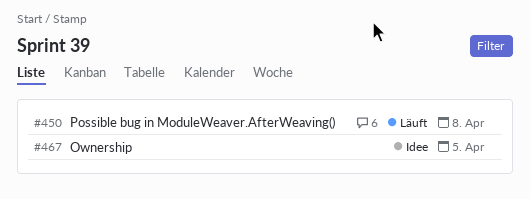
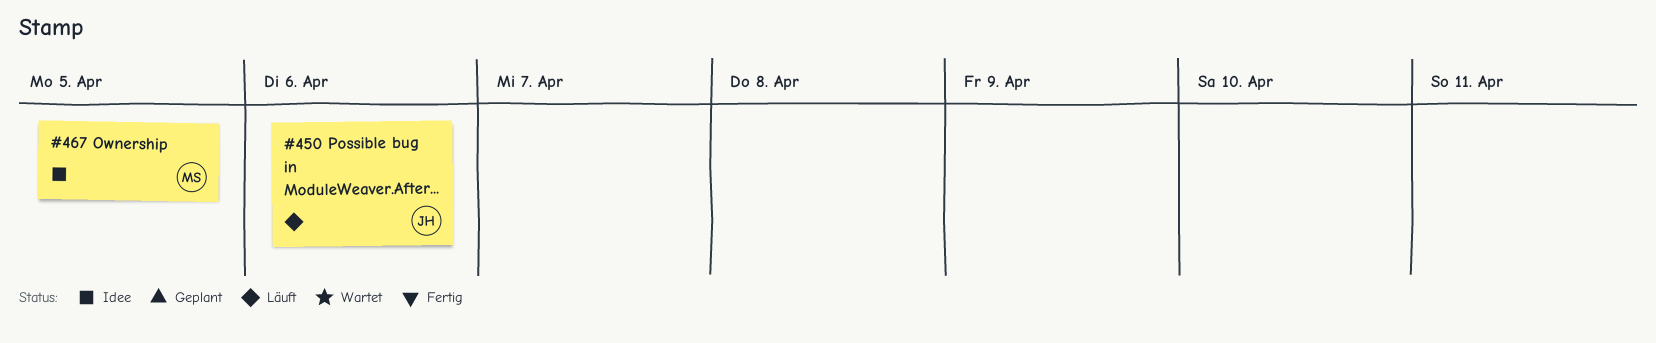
#450, due: Apr 8 -> Apr 6

